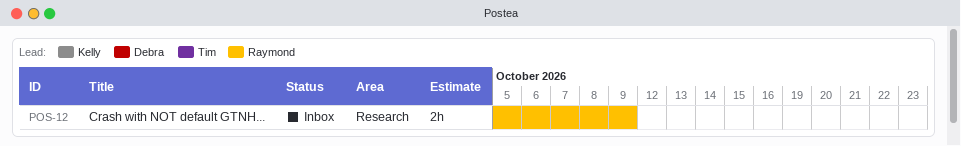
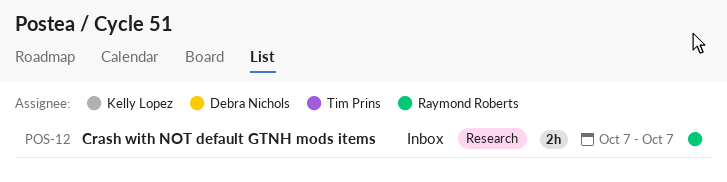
POS-12, start: Oct 5 -> Oct 7
POS-12, due: Oct 9 -> Oct 7

